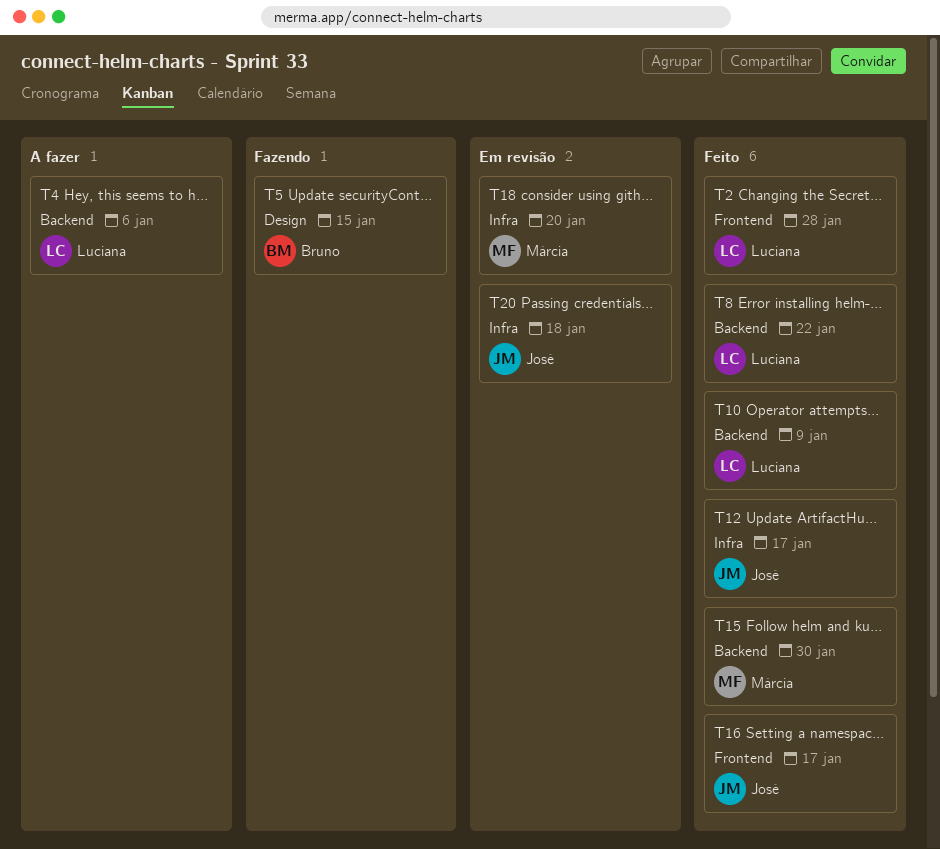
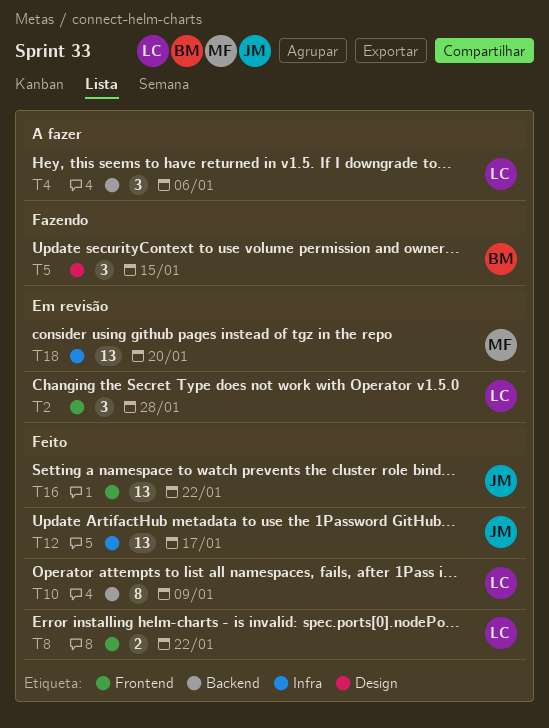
T2, status: Feito -> Em revisão
T8, label: Backend -> Frontend
T15: present -> none
T16, due: Jan 17 -> Jan 22
T20: present -> none

